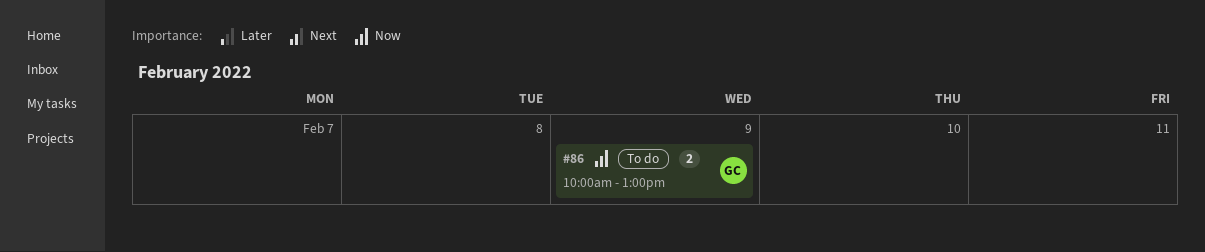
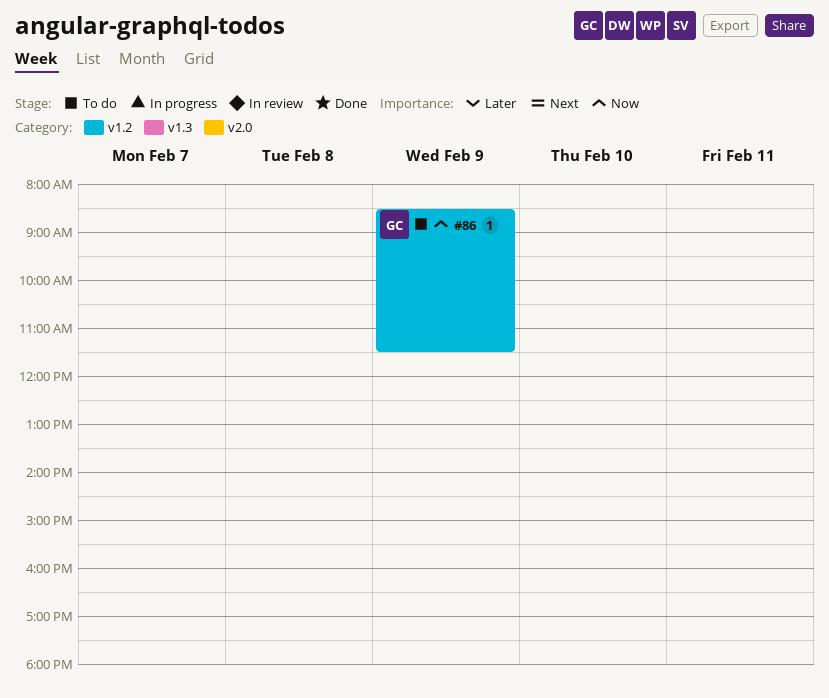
#86, estimate: 2 -> 1
#86, begins: 10:00 -> 08:30
#86, ends: 13:00 -> 11:30

